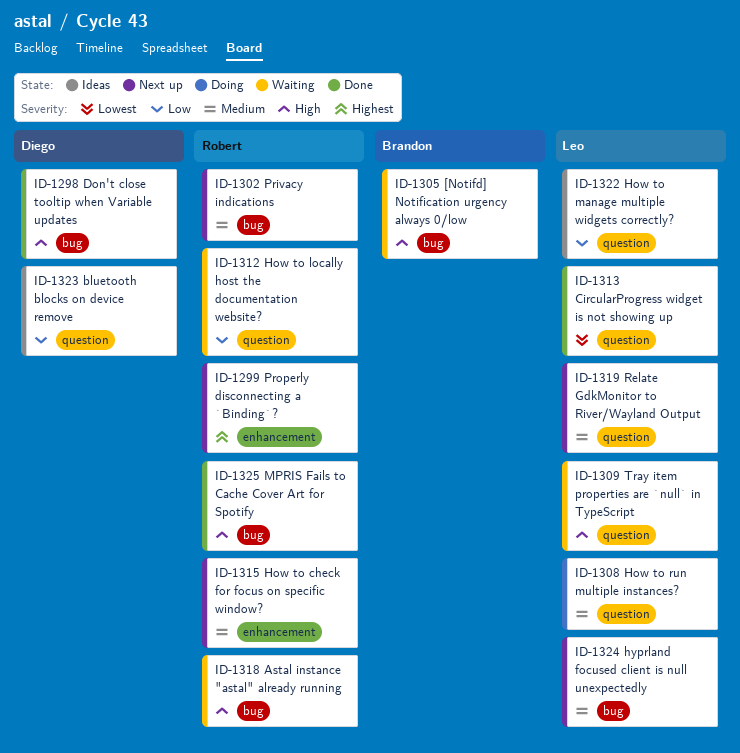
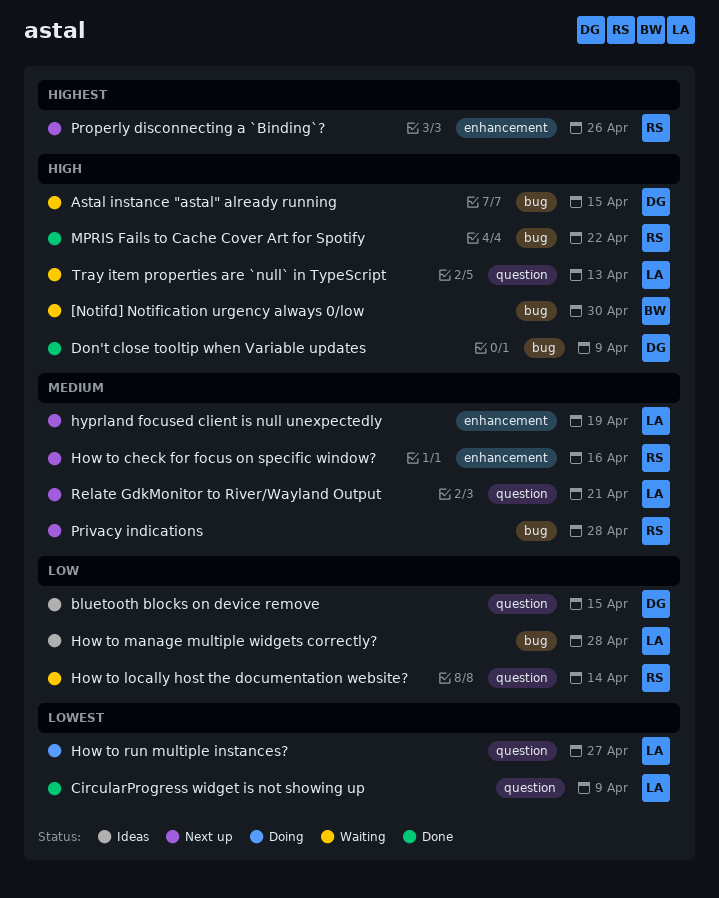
Astal instance "astal" already running, owner: Robert -> Diego
How to manage multiple widgets correctly?, label: question -> bug
How to run multiple instances?, priority: Medium -> Lowest
hyprland focused client is null unexpectedly, label: bug -> enhancement

